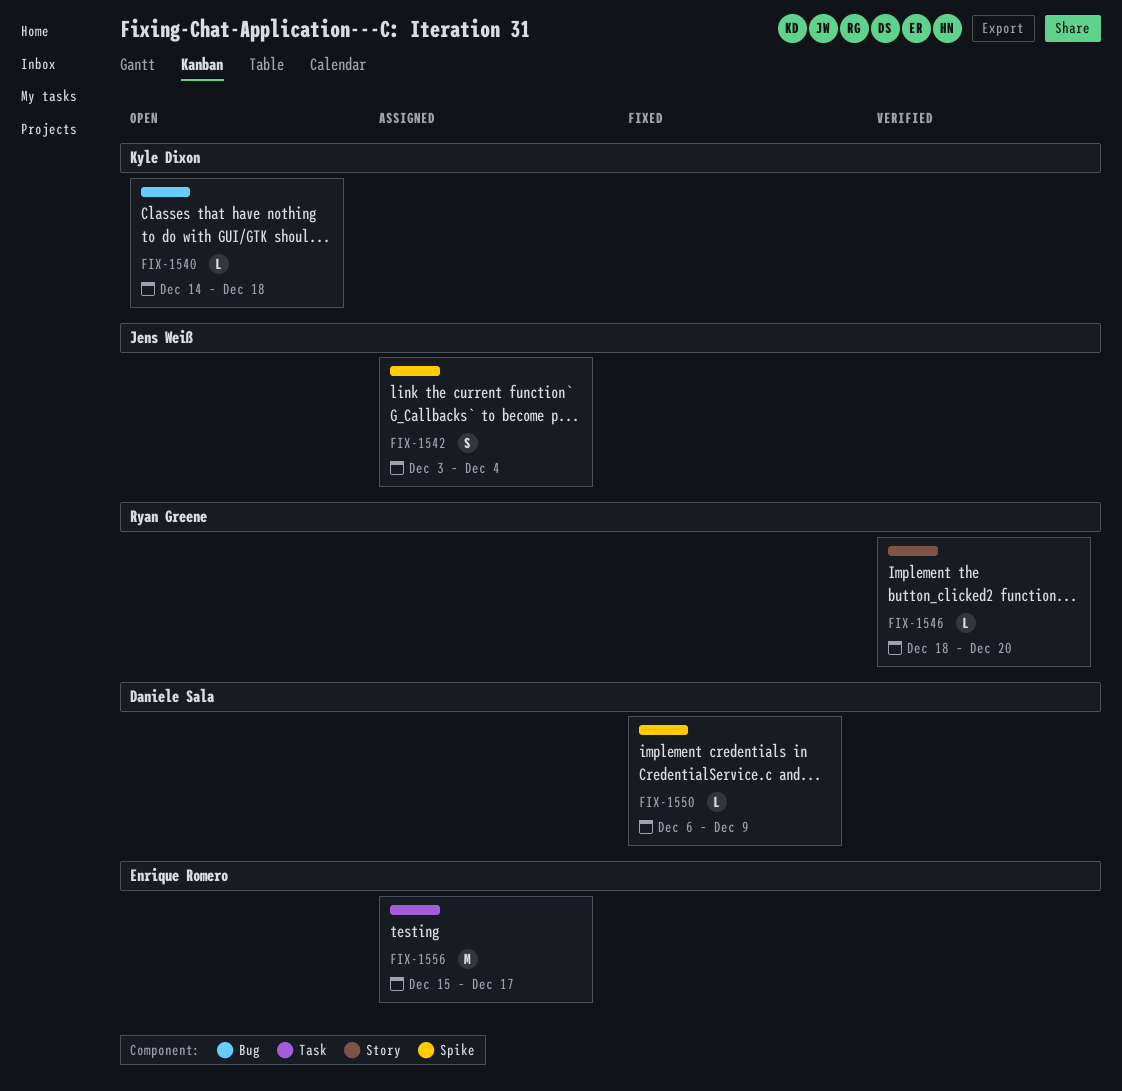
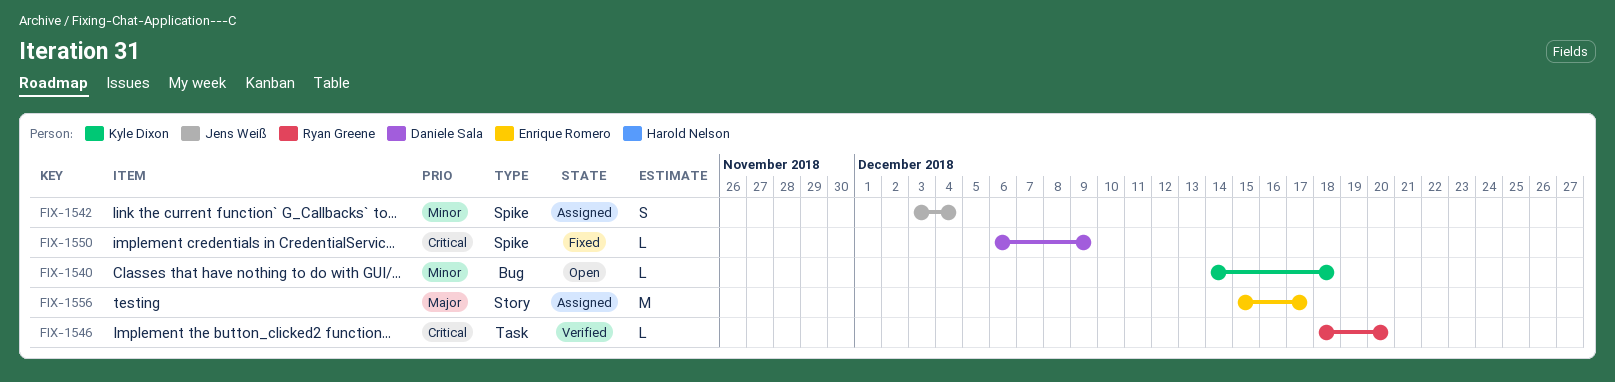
FIX-1546, label: Story -> Task
FIX-1556, label: Task -> Story

